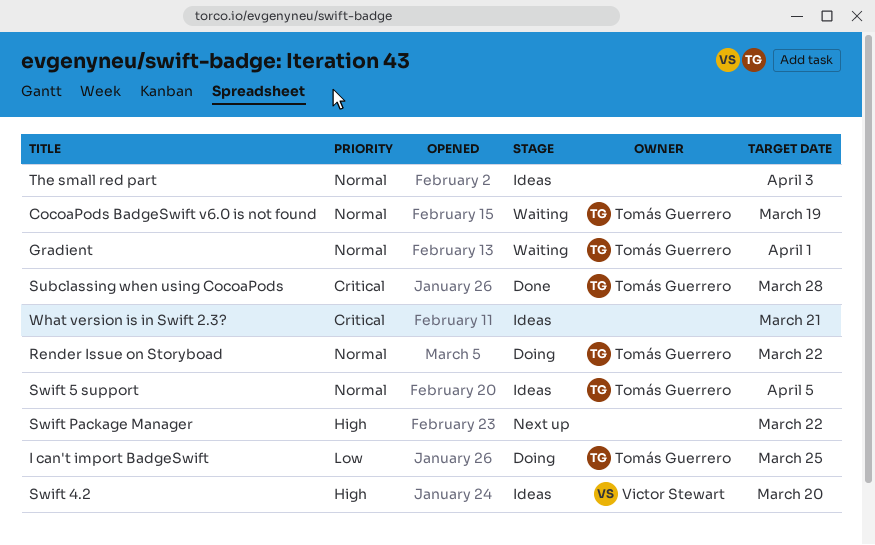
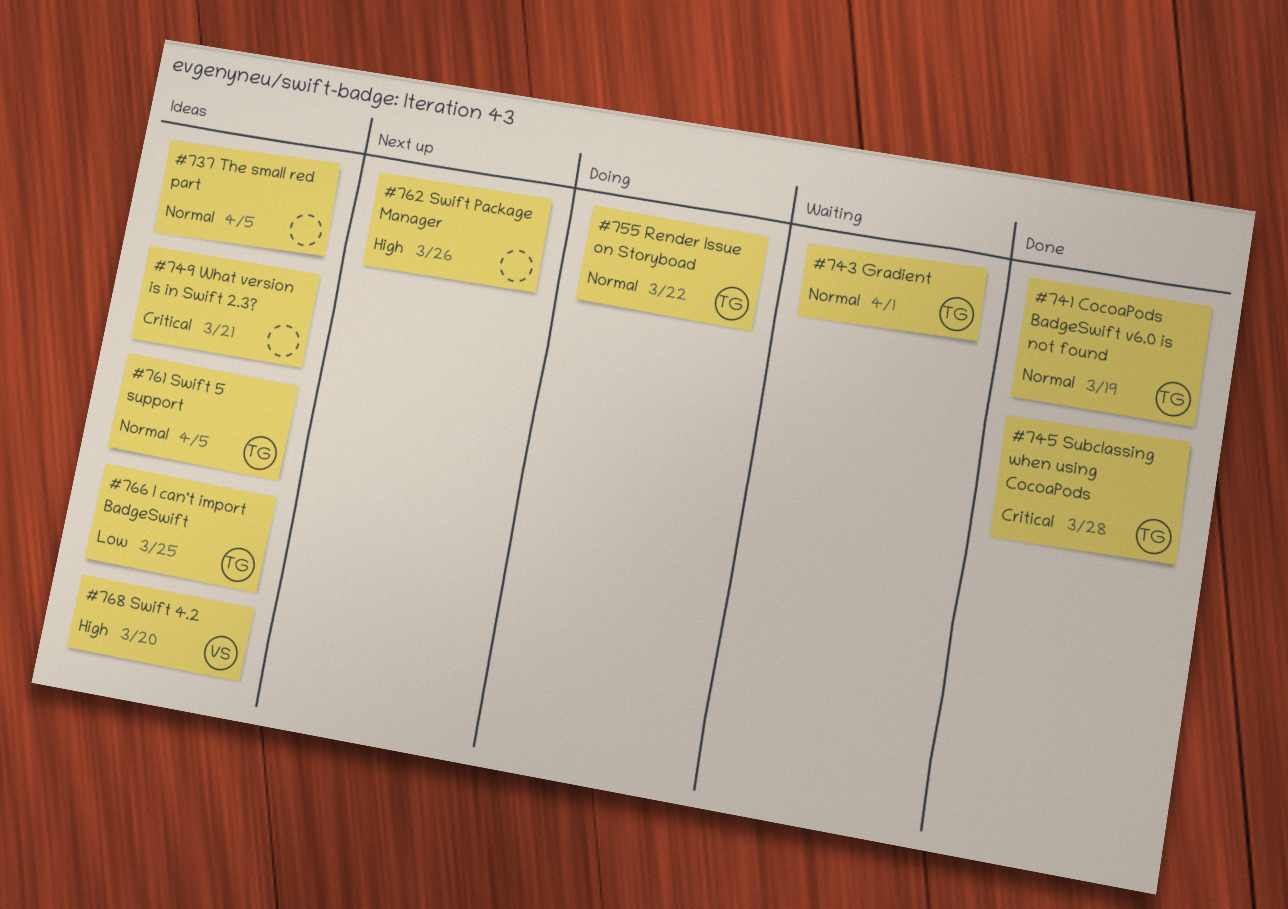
CocoaPods BadgeSwift v6.0 is not found, status: Waiting -> Done
I can't import BadgeSwift, status: Doing -> Ideas
Swift Package Manager, due: Mar 22 -> Mar 26
The small red part, due: Apr 3 -> Apr 5

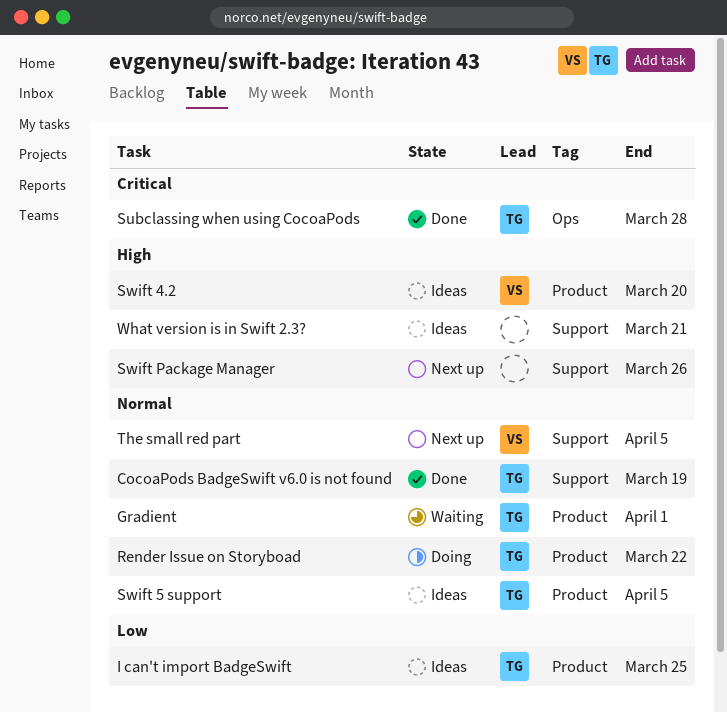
The small red part, status: Ideas -> Next up
The small red part, owner: none -> VS
What version is in Swift 2.3?, priority: Critical -> High

